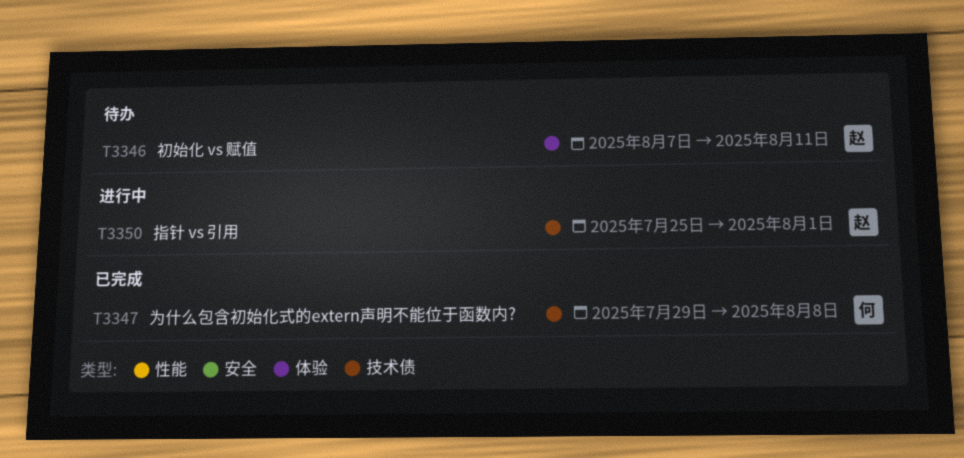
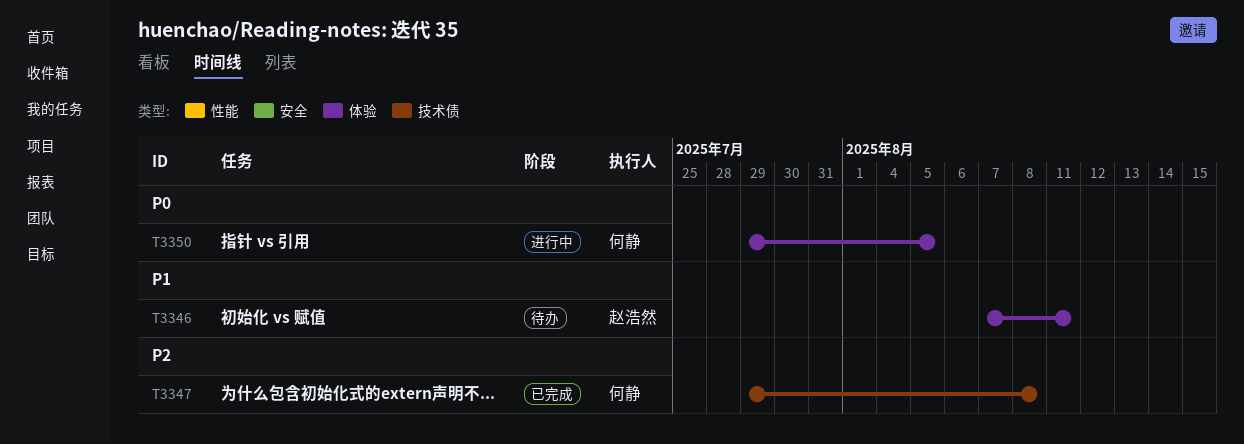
T3350, owner: 赵浩然 -> 何静
T3350, label: 技术债 -> 体验
T3350, start: Jul 25 -> Jul 29
T3350, due: Aug 1 -> Aug 5

